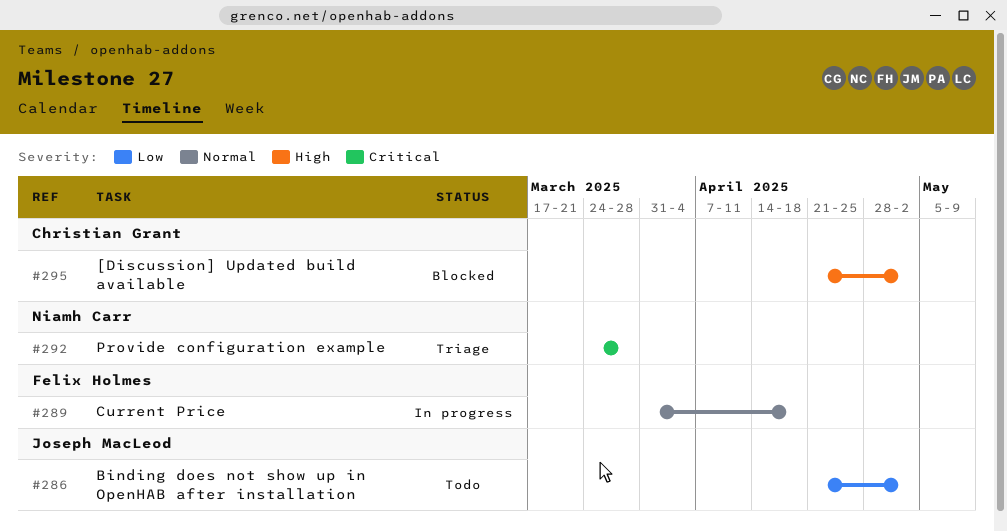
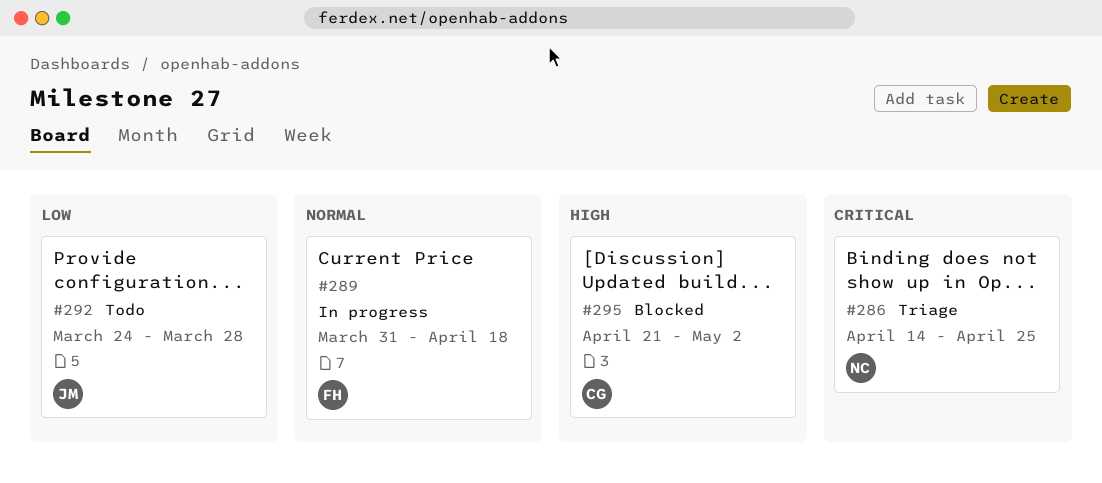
#286, status: Todo -> Triage
#286, owner: Joseph MacLeod -> Niamh Carr
#286, priority: Low -> Critical
#286, start: Apr 21 -> Apr 14
#286, due: May 2 -> Apr 25
#292, status: Triage -> Todo
#292, owner: Niamh Carr -> Joseph MacLeod
#292, priority: Critical -> Low

